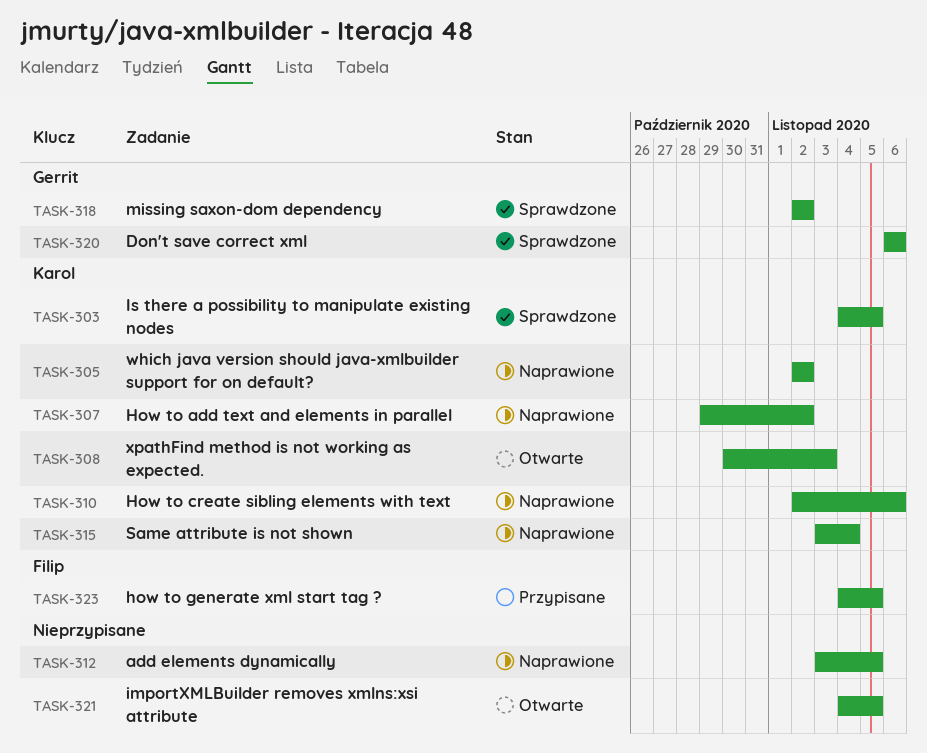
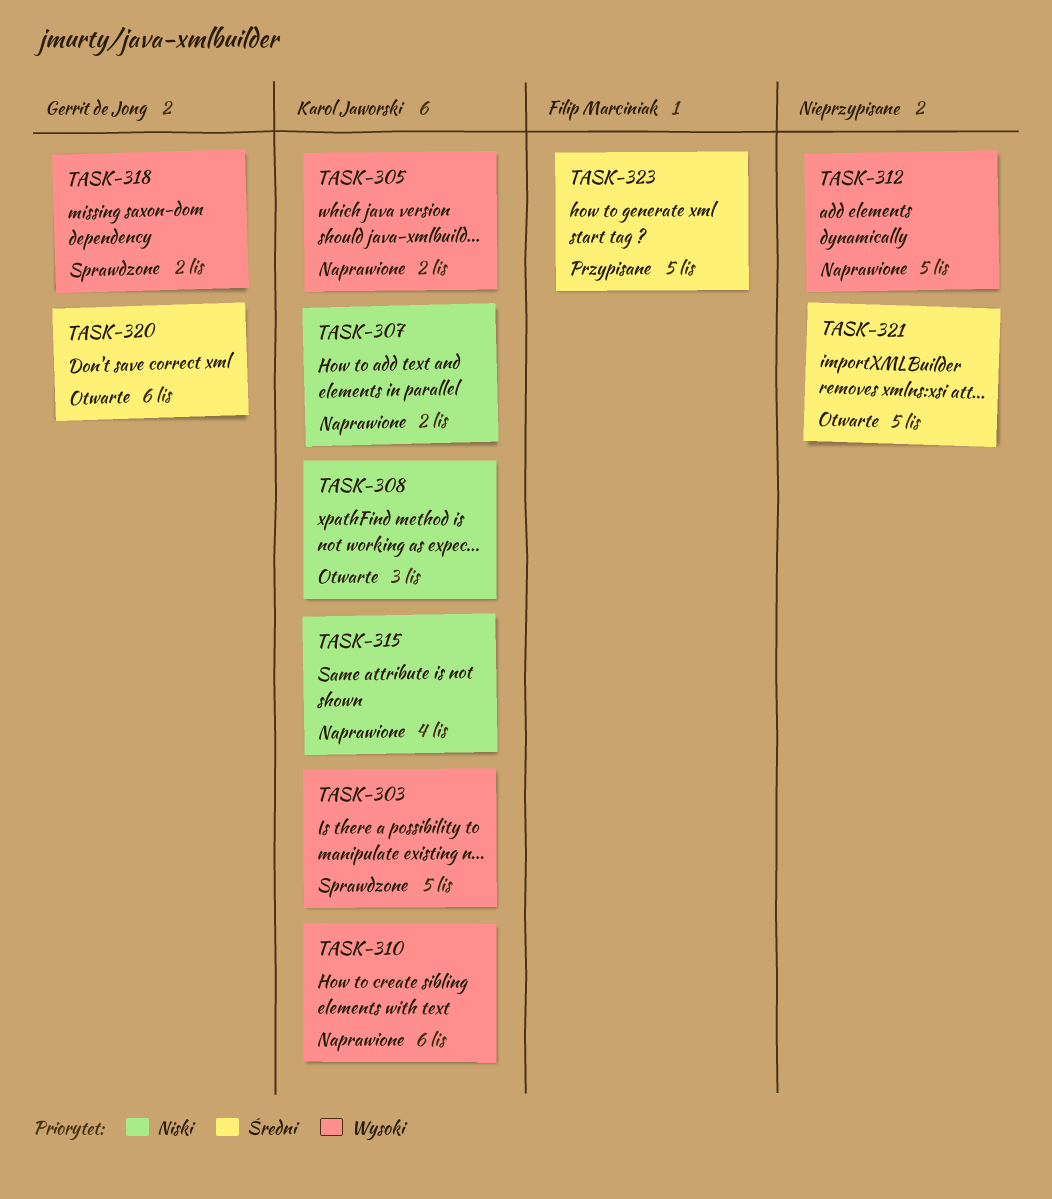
TASK-320, status: Sprawdzone -> Otwarte

